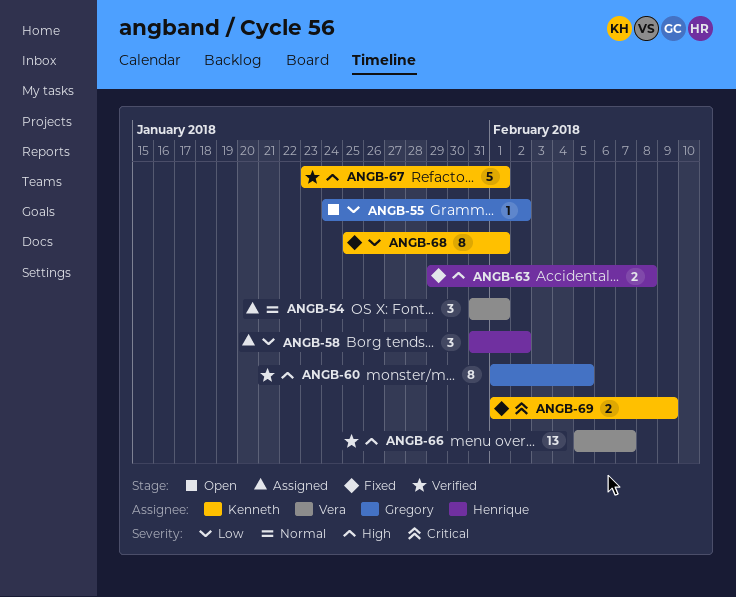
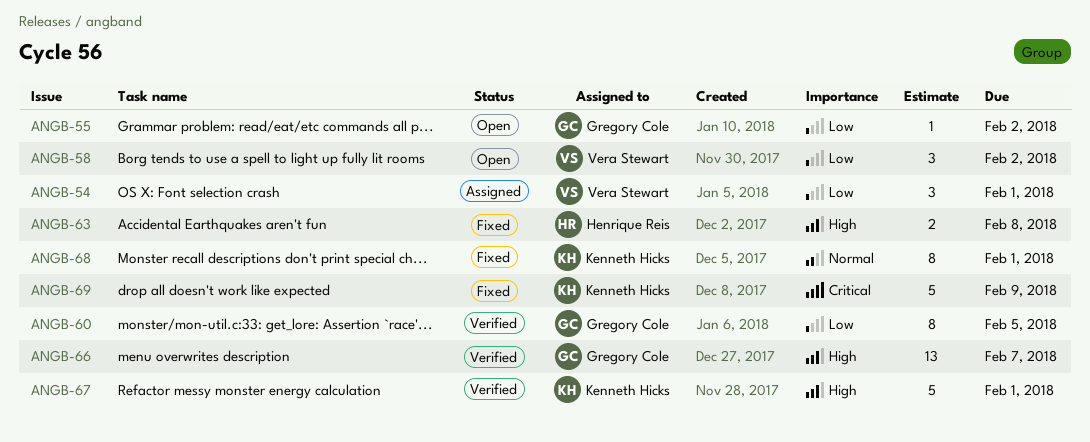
ANGB-54, priority: Normal -> Low
ANGB-58, status: Assigned -> Open
ANGB-58, owner: Henrique Reis -> Vera Stewart
ANGB-60, priority: High -> Low
ANGB-66, owner: Vera Stewart -> Gregory Cole
ANGB-68, priority: Low -> Normal
ANGB-69, estimate: 2 -> 5

